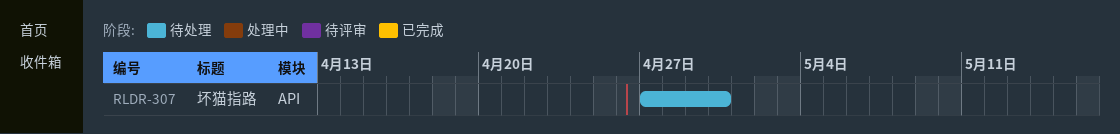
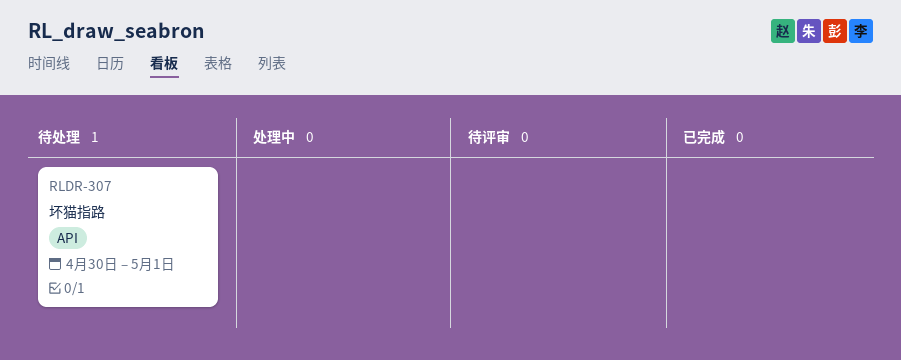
RLDR-307, start: Apr 27 -> Apr 30
RLDR-307, due: Apr 30 -> May 1

